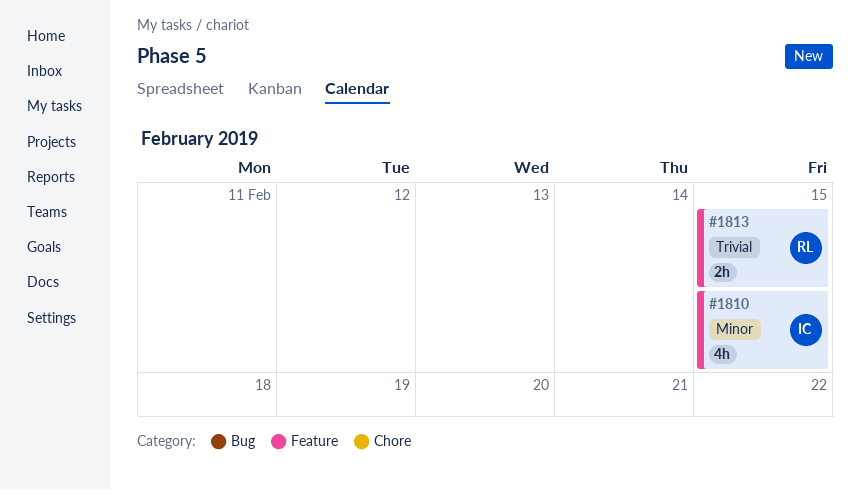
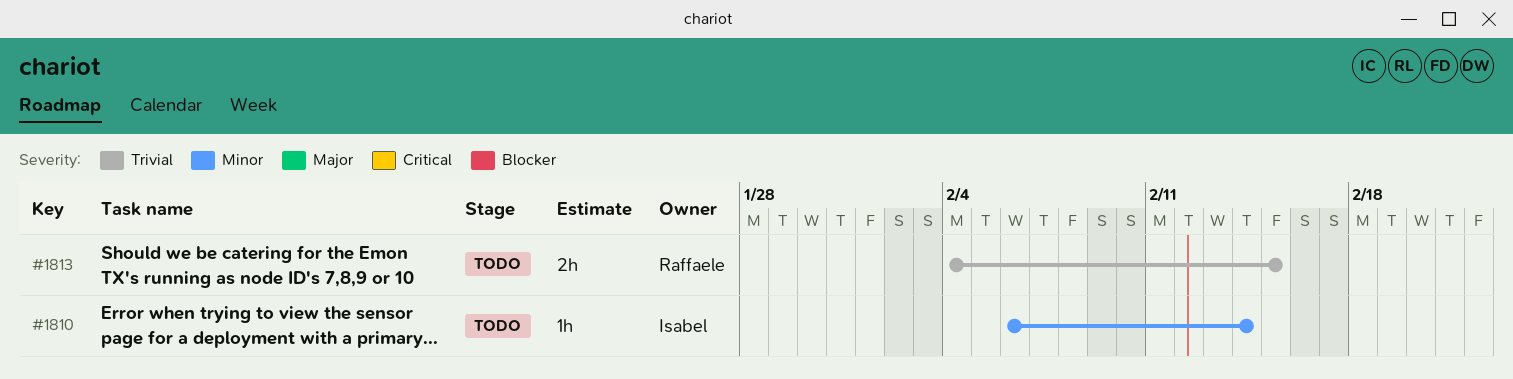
#1810, estimate: 4h -> 1h
#1810, due: Feb 15 -> Feb 14

